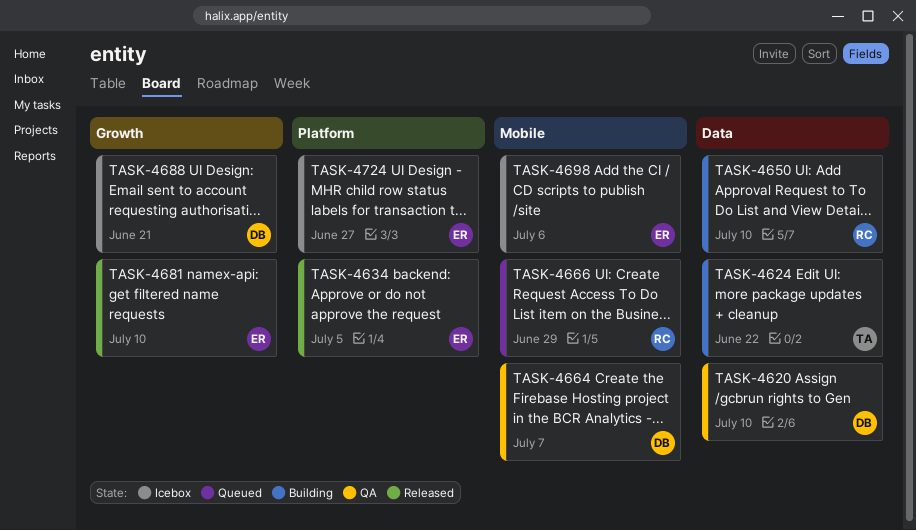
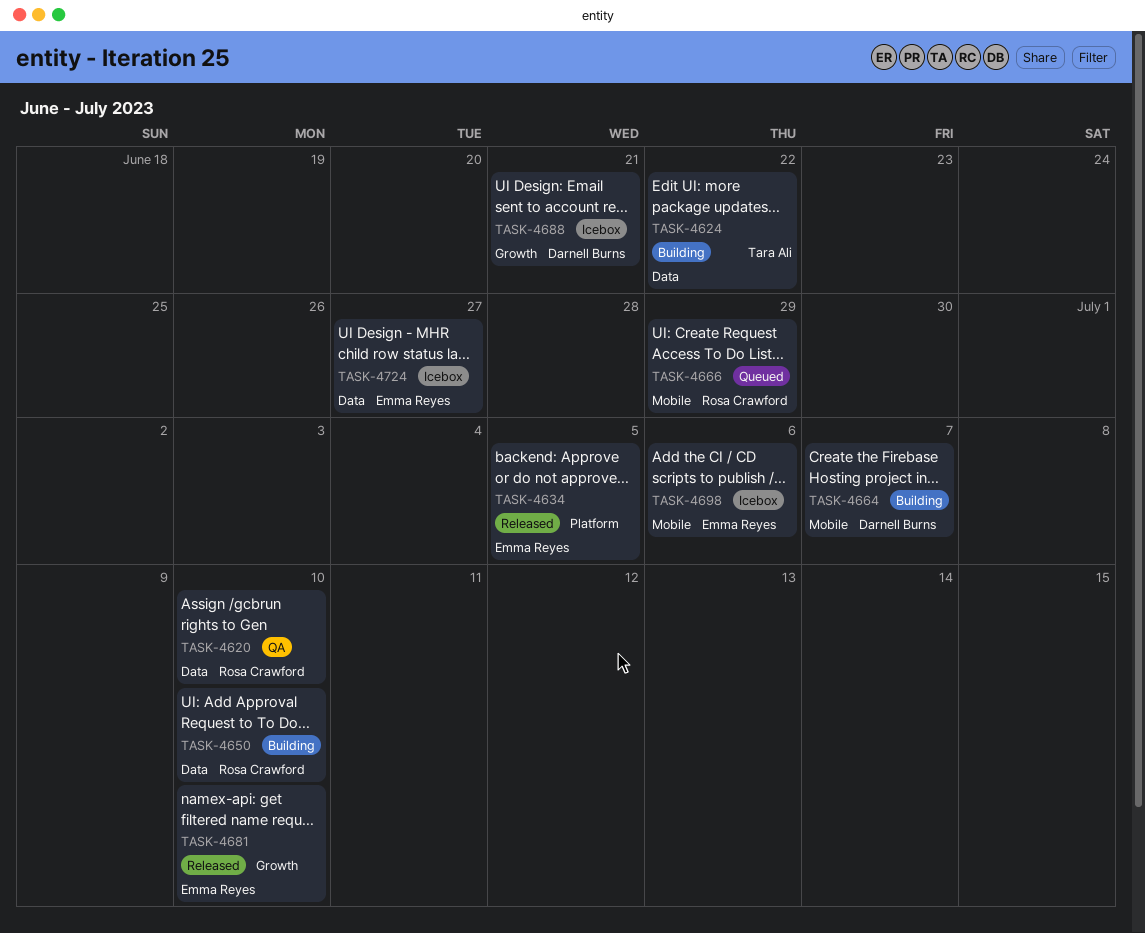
TASK-4620, owner: Darnell Burns -> Rosa Crawford
TASK-4664, status: QA -> Building
TASK-4724, label: Platform -> Data

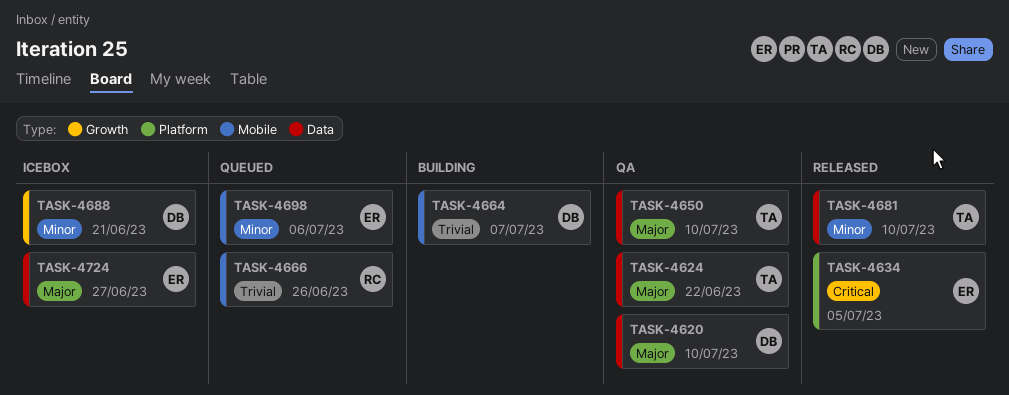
TASK-4620, owner: Rosa Crawford -> Darnell Burns
TASK-4624, status: Building -> QA
TASK-4650, status: Building -> QA
TASK-4650, owner: Rosa Crawford -> Tara Ali
TASK-4666, due: Jun 29 -> Jun 26
TASK-4681, owner: Emma Reyes -> Tara Ali
TASK-4681, label: Growth -> Data
TASK-4698, status: Icebox -> Queued

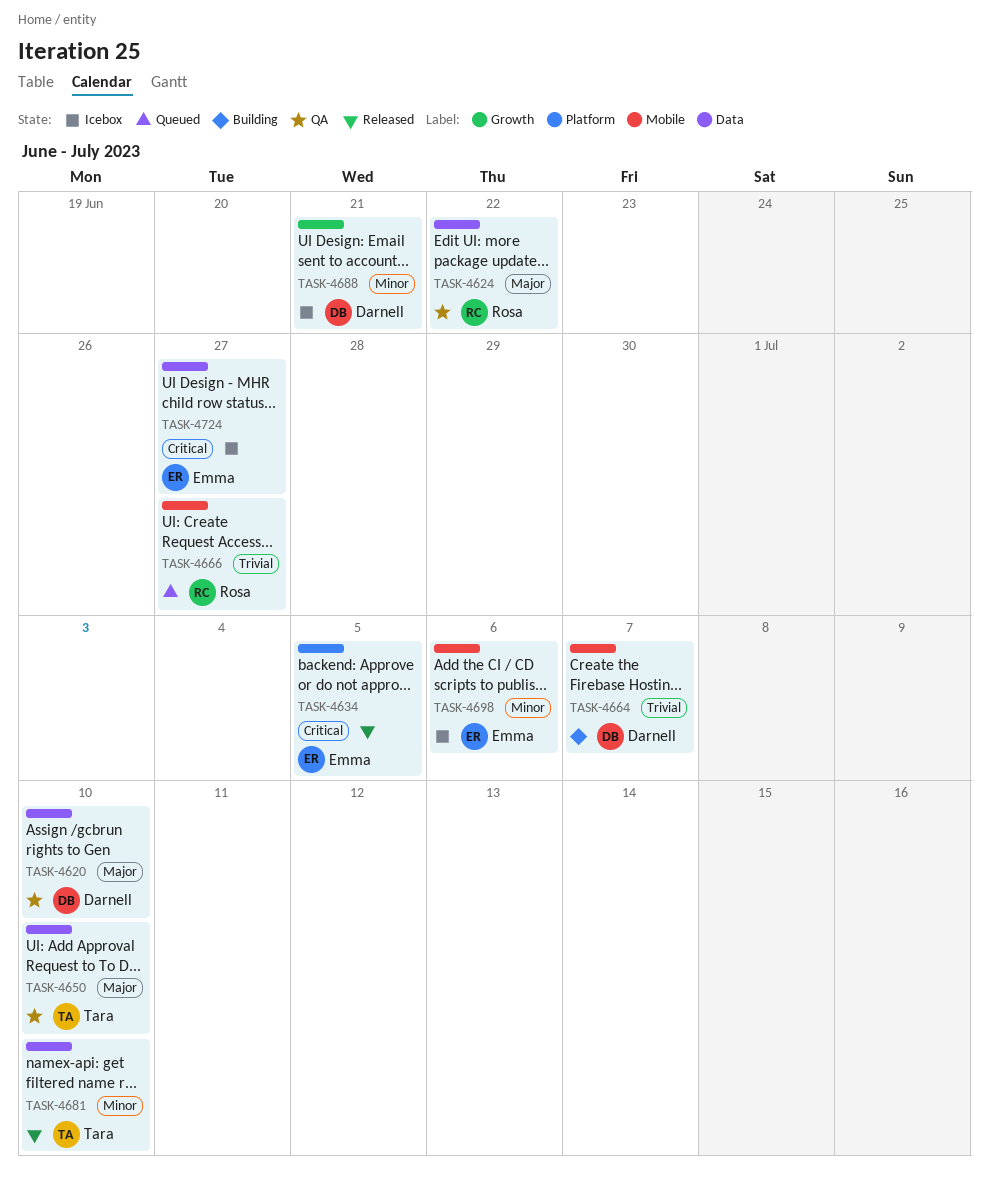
TASK-4624, owner: Tara -> Rosa
TASK-4666, due: Jun 26 -> Jun 27
TASK-4698, status: Queued -> Icebox
TASK-4724, priority: Major -> Critical

